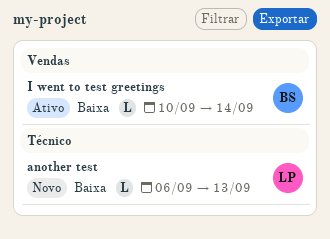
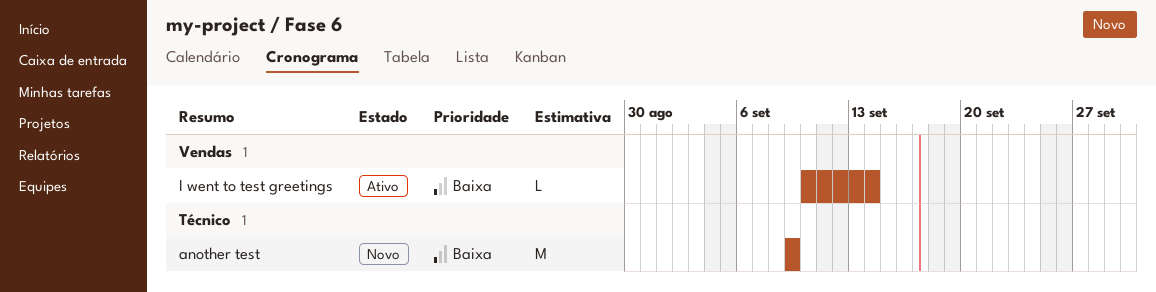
another test, estimate: L -> M
another test, start: Sep 6 -> Sep 9
another test, due: Sep 13 -> Sep 9

